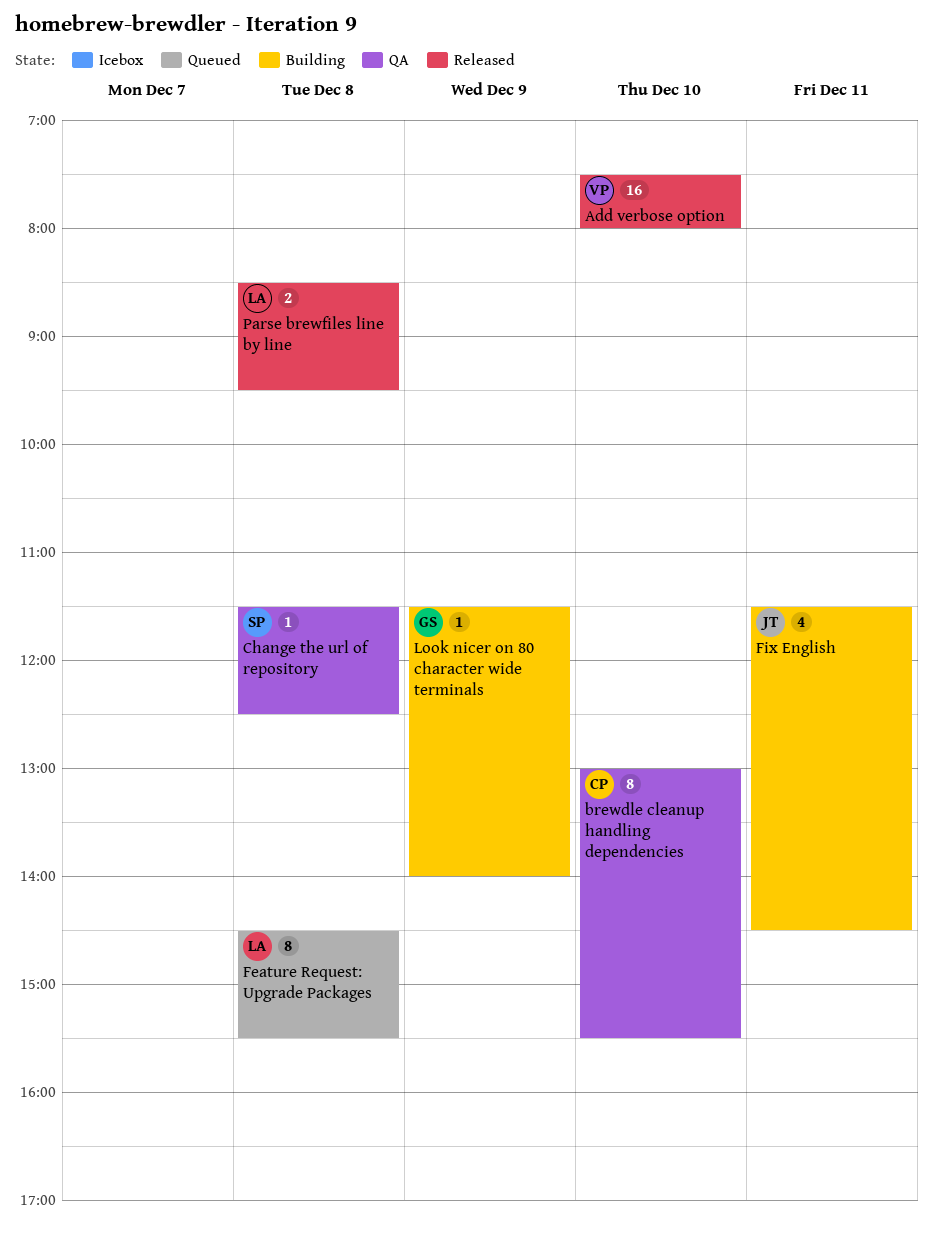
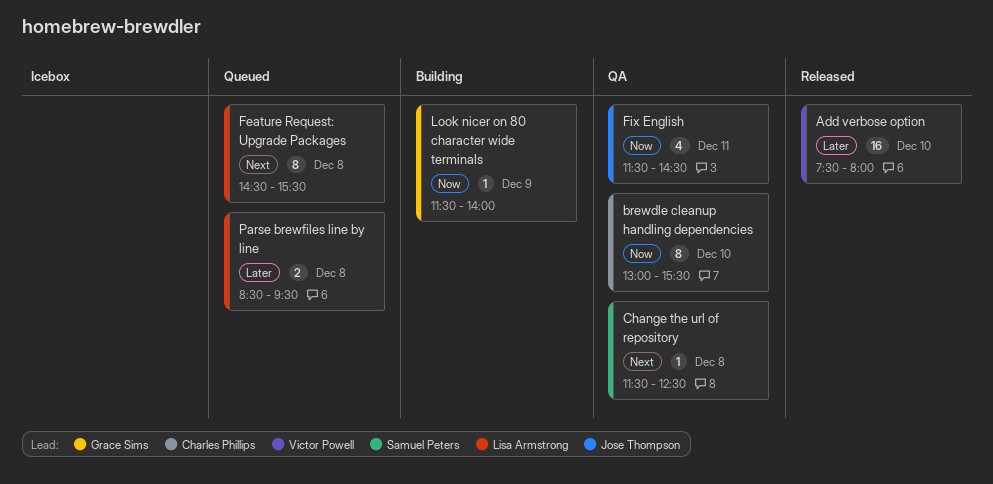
Fix English, status: Building -> QA
Parse brewfiles line by line, status: Released -> Queued

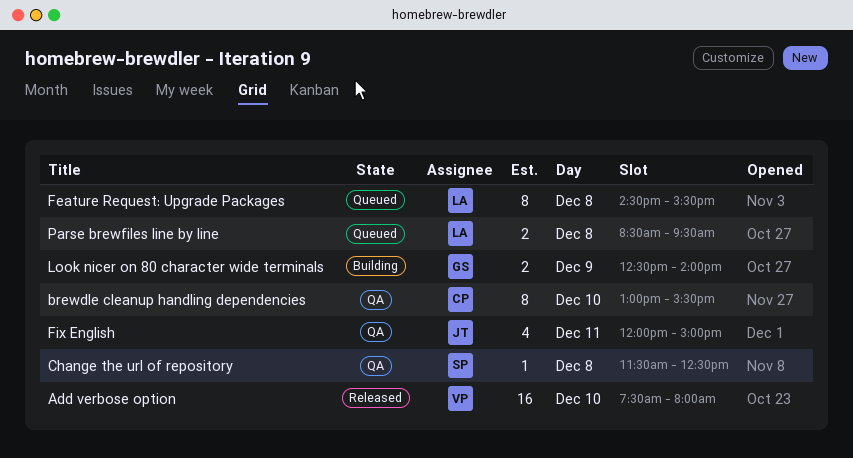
Fix English, begins: 11:30 -> 12:00
Fix English, ends: 14:30 -> 15:00
Look nicer on 80 character wide terminals, estimate: 1 -> 2
Look nicer on 80 character wide terminals, begins: 11:30 -> 12:30

